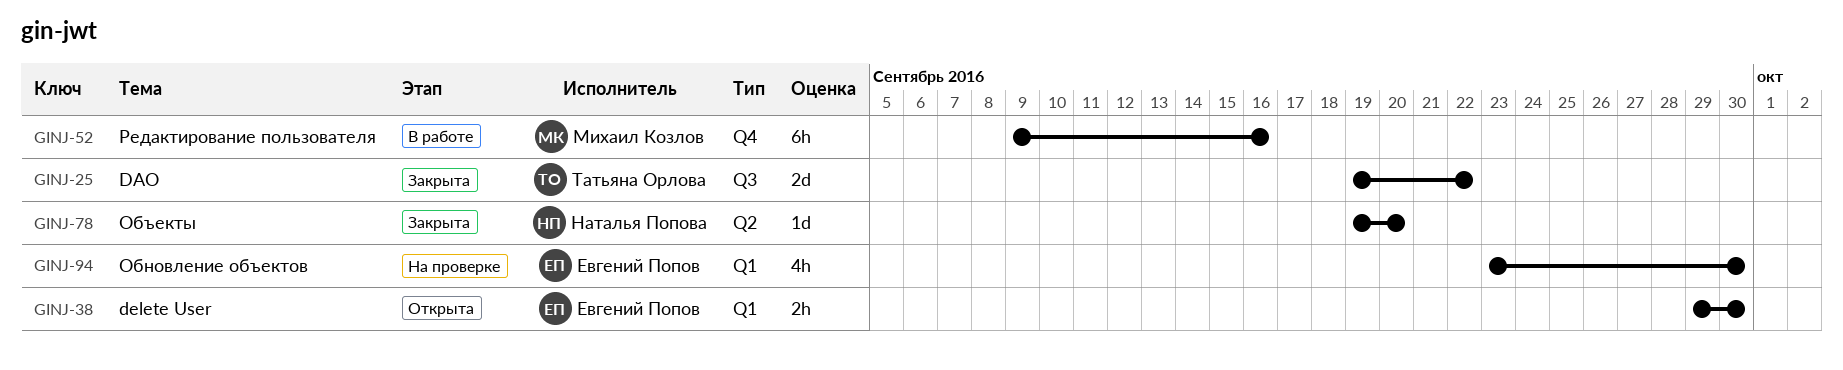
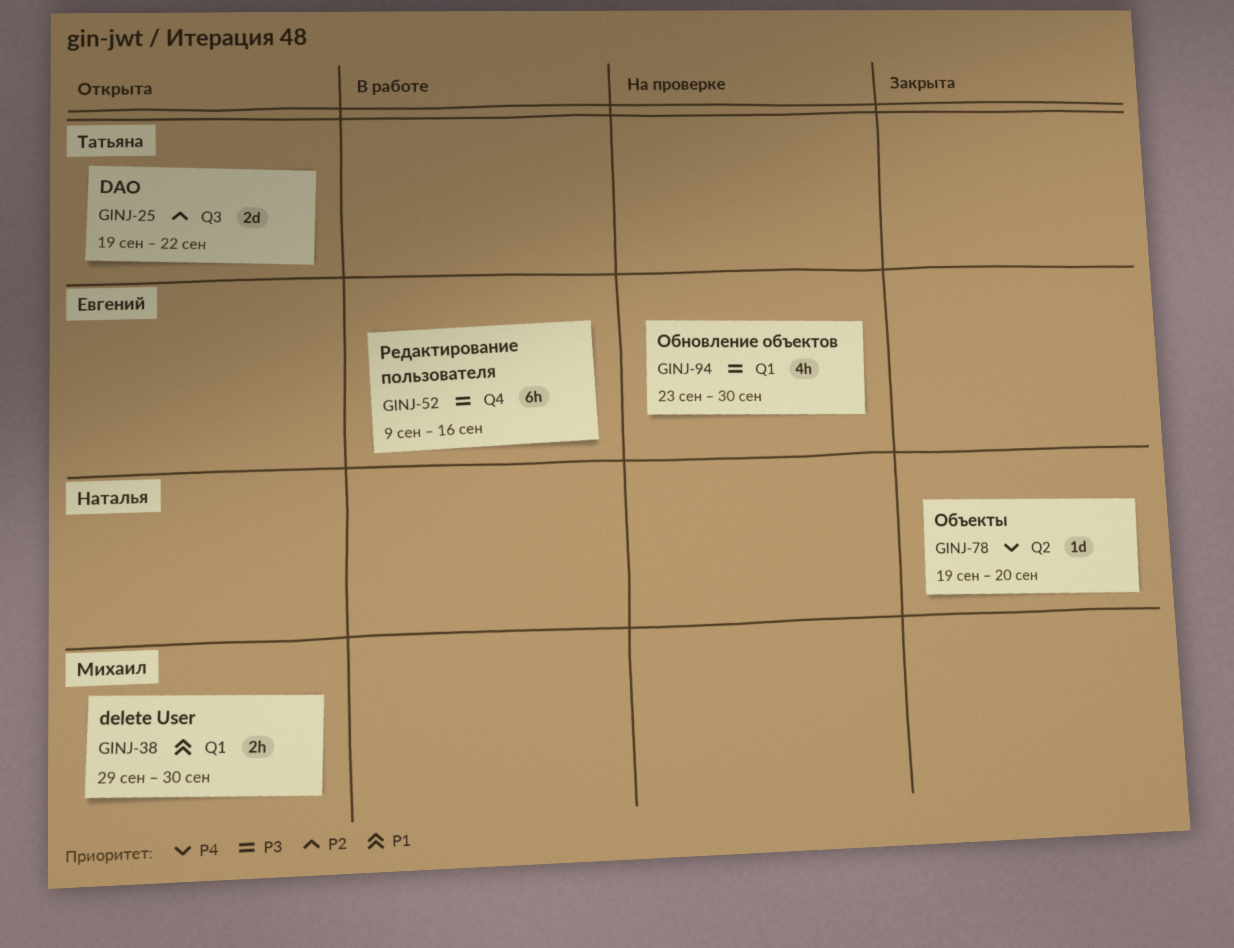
GINJ-25, status: Закрыта -> Открыта
GINJ-38, owner: Евгений Попов -> Михаил Козлов
GINJ-52, owner: Михаил Козлов -> Евгений Попов

